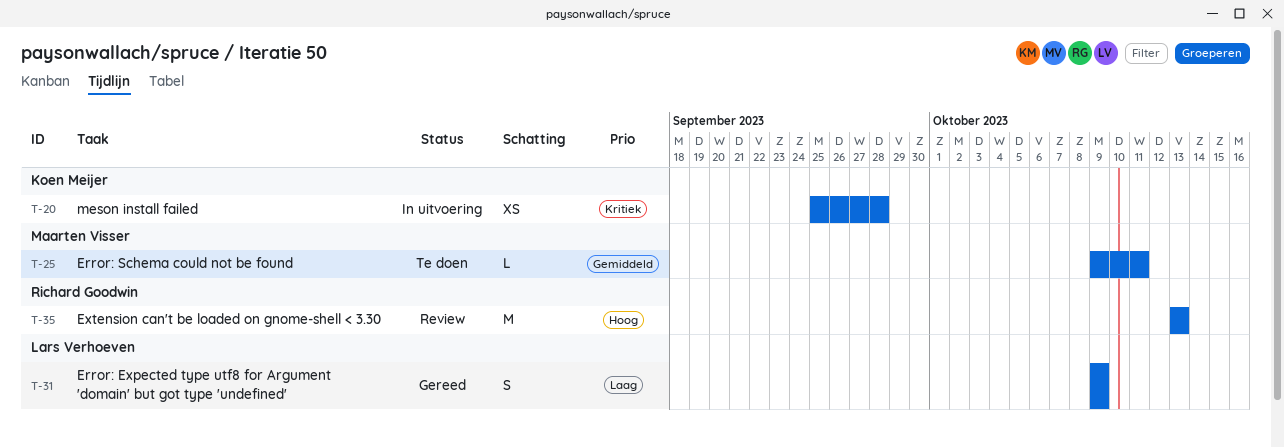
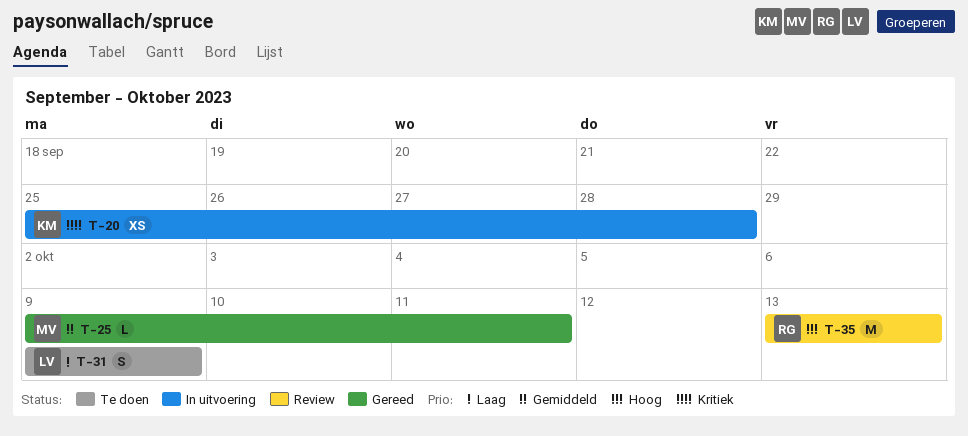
T-25, status: Te doen -> Gereed
T-31, status: Gereed -> Te doen

